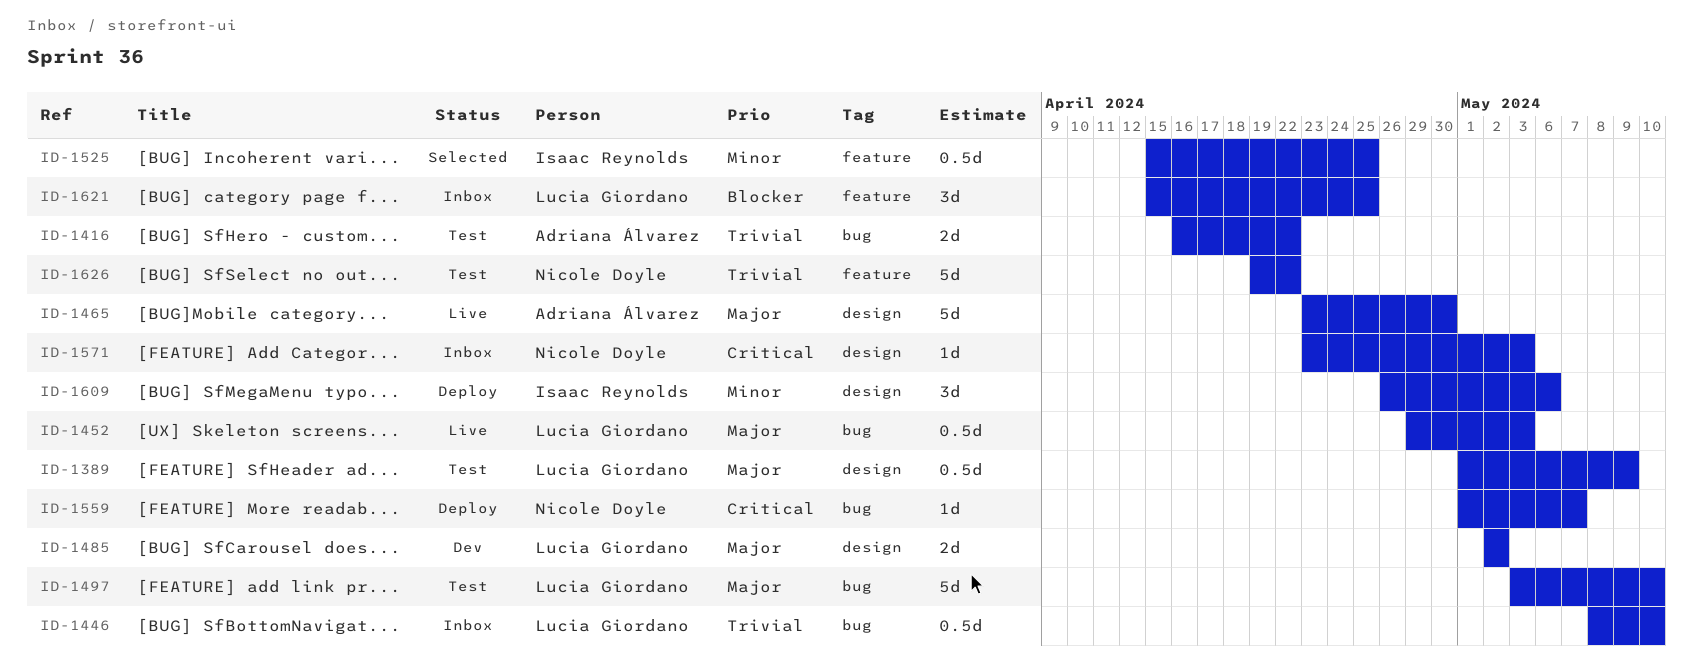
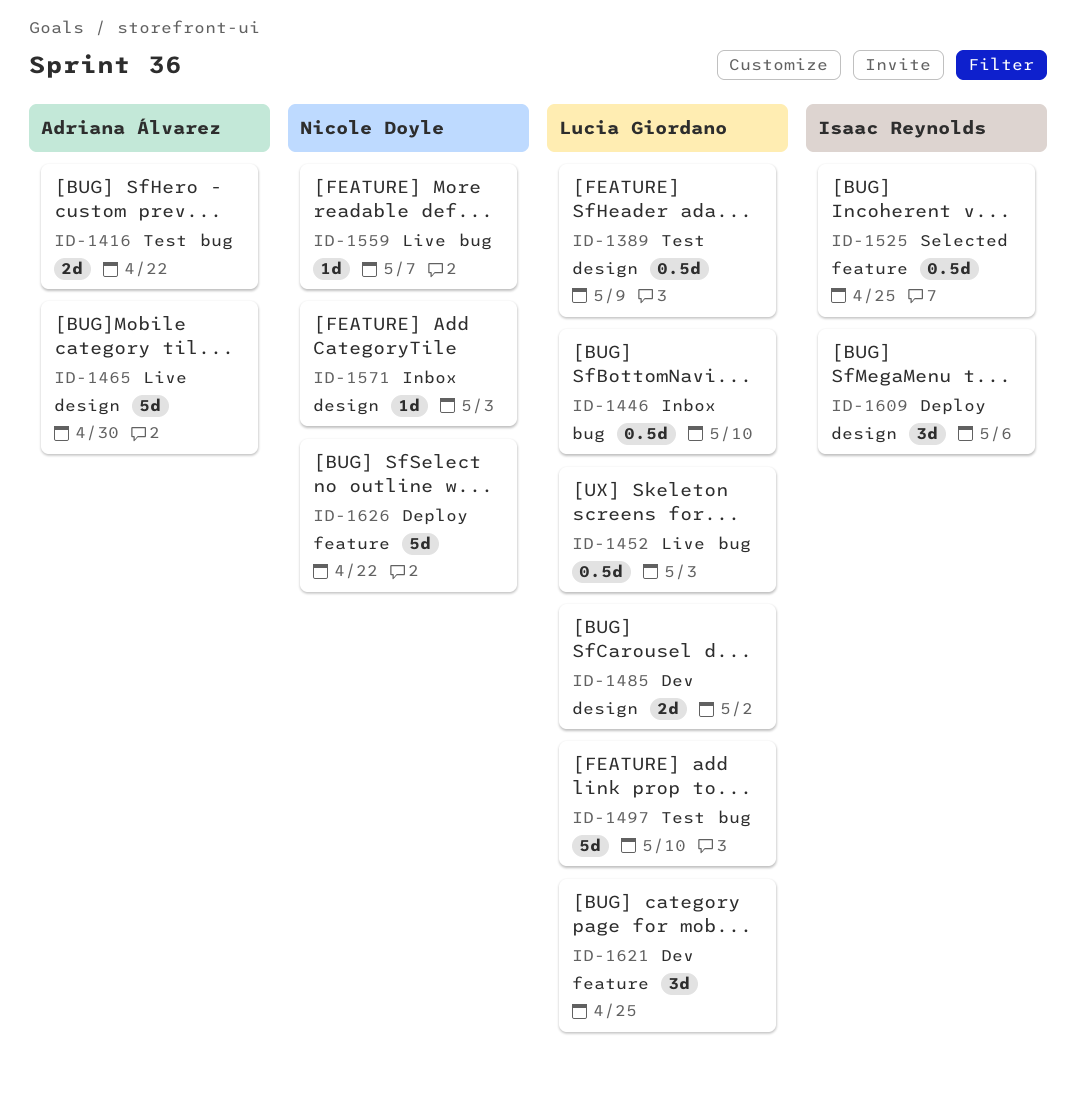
ID-1559, status: Deploy -> Live
ID-1621, status: Inbox -> Dev
ID-1626, status: Test -> Deploy

